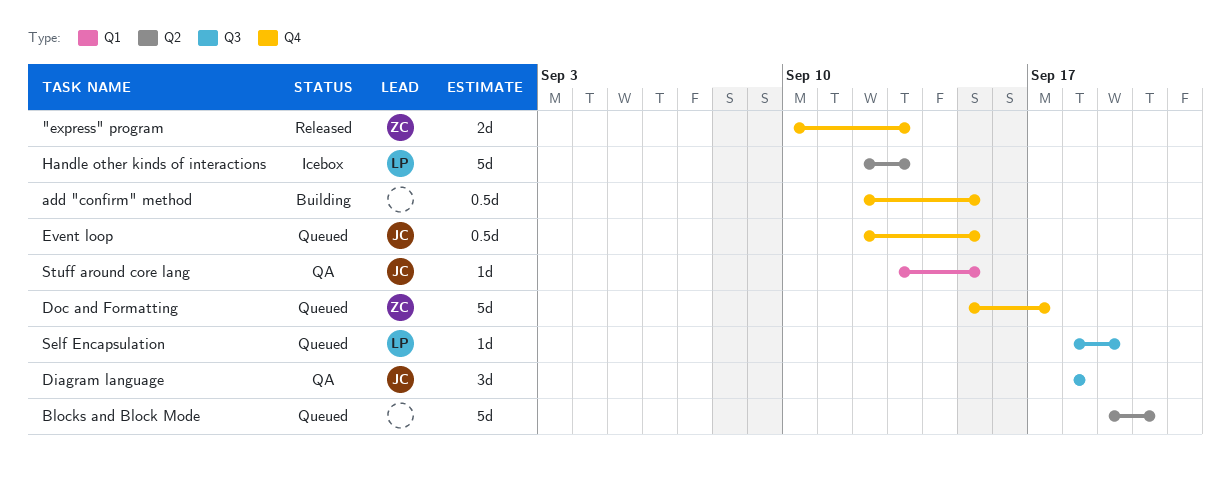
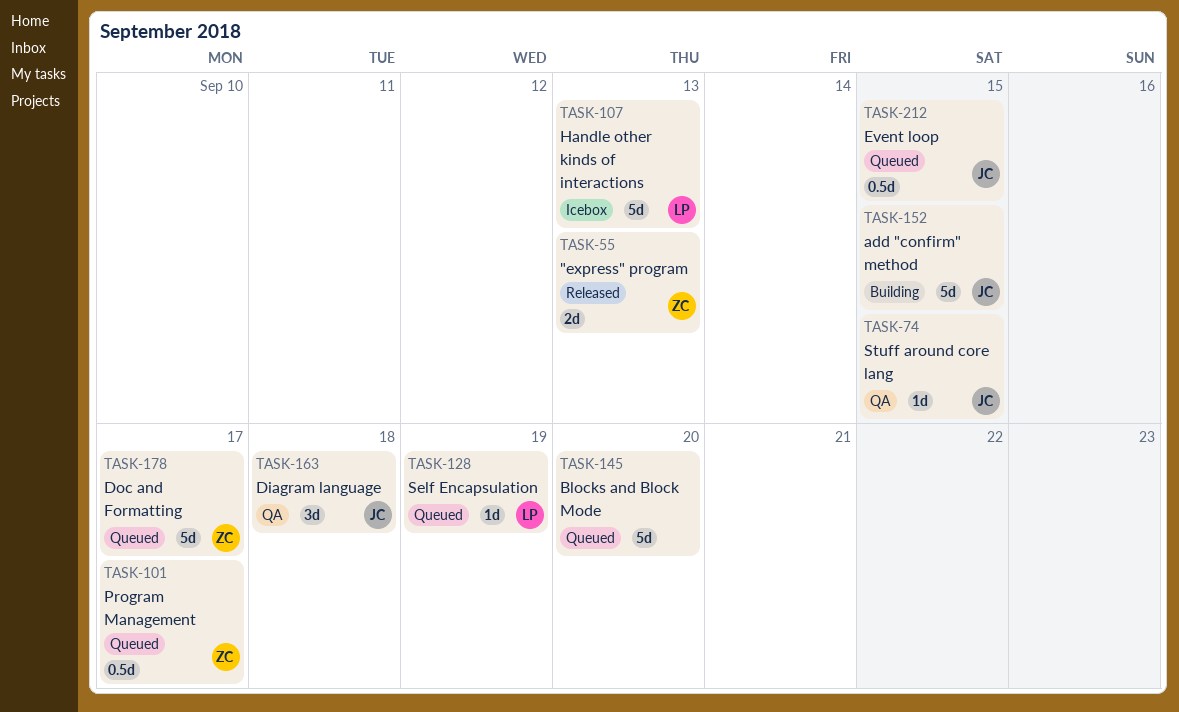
add "confirm" method, owner: none -> JC
add "confirm" method, estimate: 0.5d -> 5d
Program Management: none -> present

